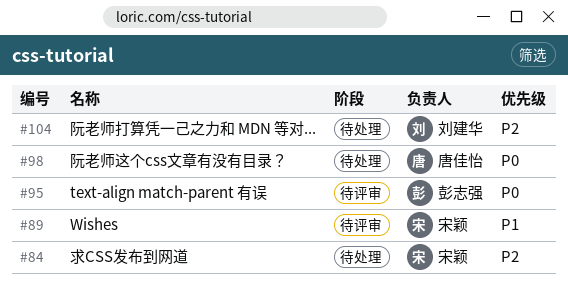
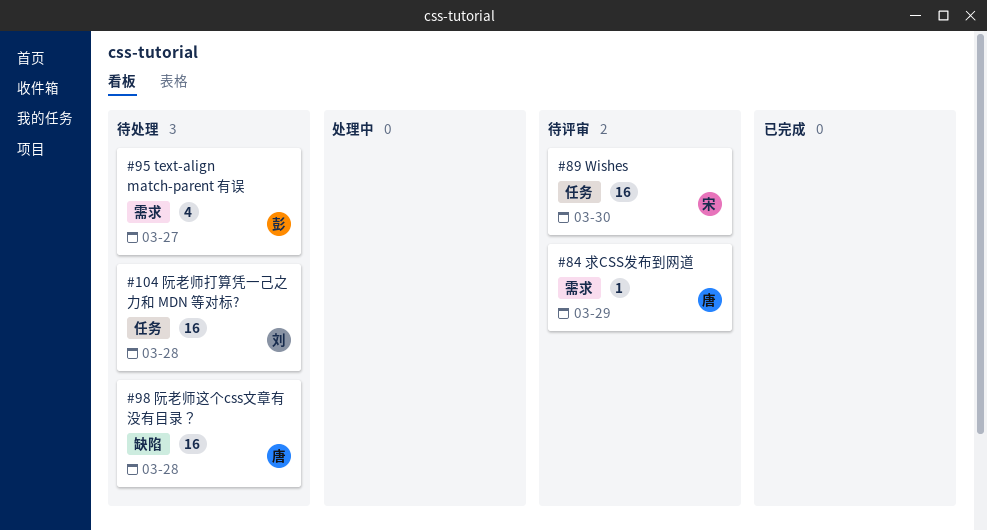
#84, status: 待处理 -> 待评审
#84, owner: 宋颖 -> 唐佳怡
#95, status: 待评审 -> 待处理

